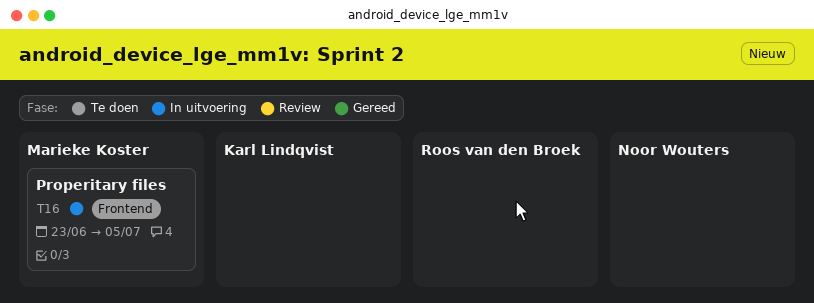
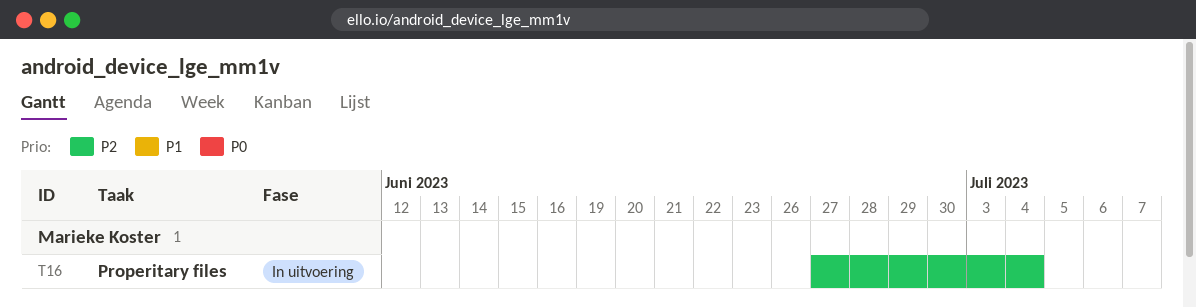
T16, start: Jun 23 -> Jun 27
T16, due: Jul 5 -> Jul 4

